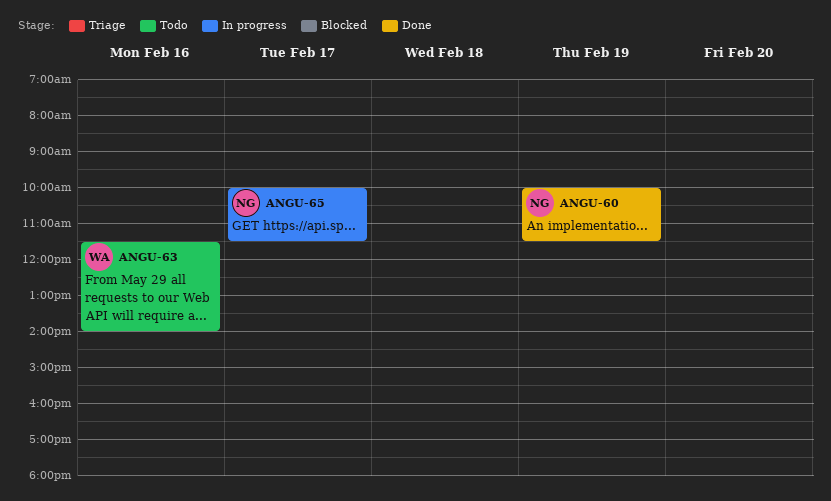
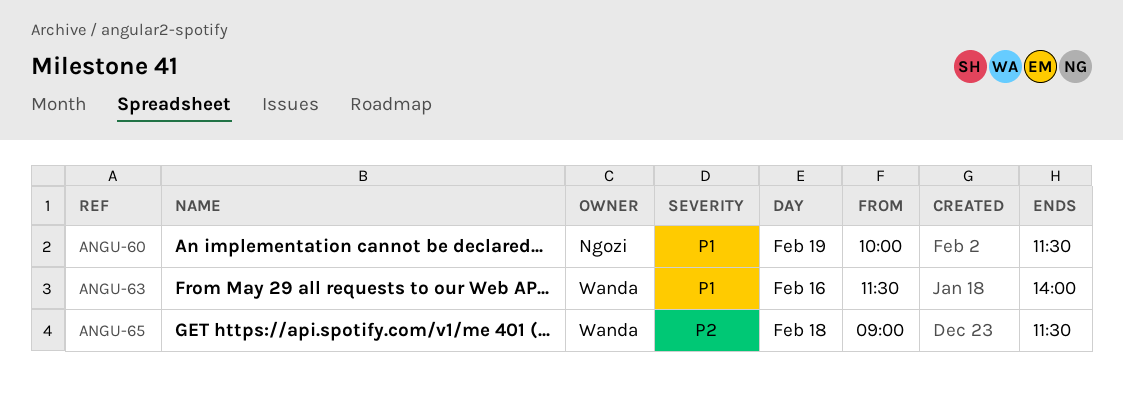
ANGU-65, owner: Ngozi -> Wanda
ANGU-65, day: Feb 17 -> Feb 18
ANGU-65, begins: 10:00 -> 09:00

